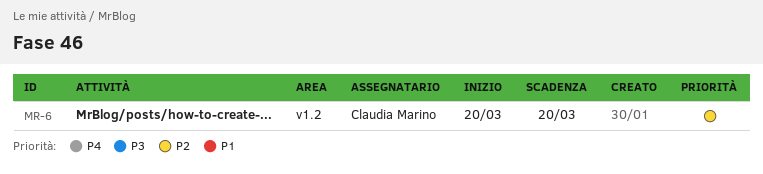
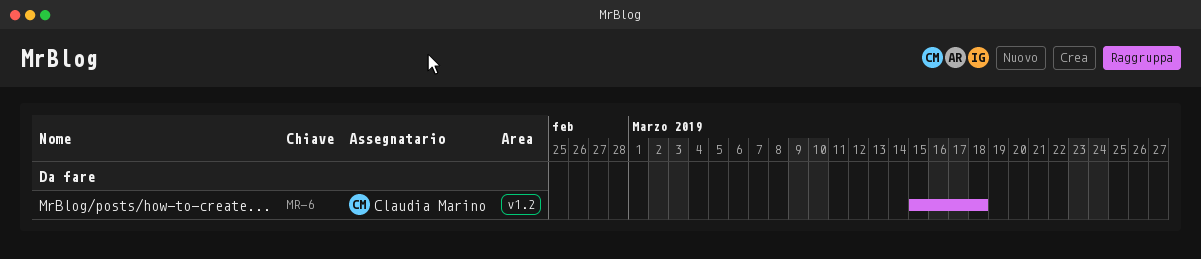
MR-6, start: Mar 20 -> Mar 15
MR-6, due: Mar 20 -> Mar 18

